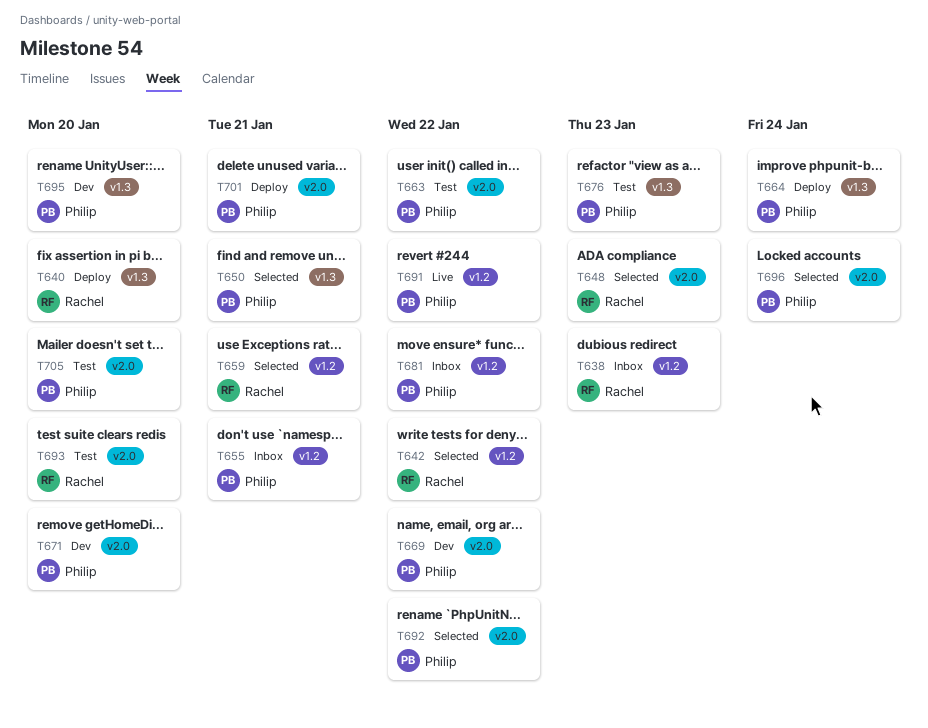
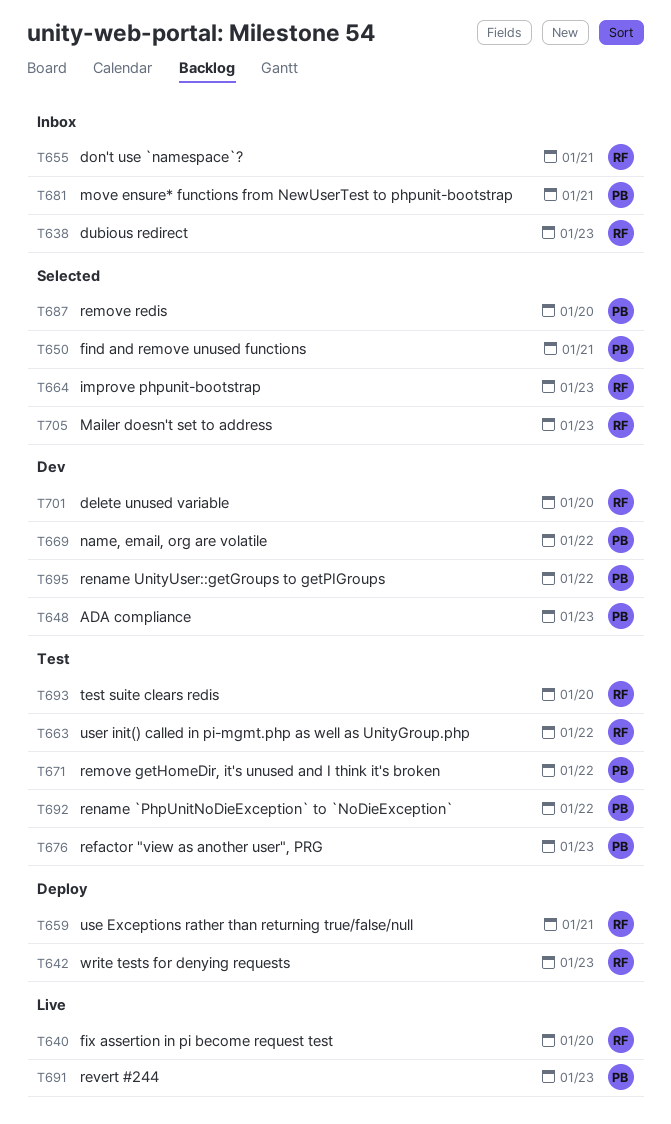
T640, status: Deploy -> Live
T642, status: Selected -> Deploy
T642, due: Jan 22 -> Jan 23
T648, status: Selected -> Dev
T648, owner: Rachel -> Philip
T655, owner: Philip -> Rachel
T659, status: Selected -> Deploy
T663, owner: Philip -> Rachel
T664, status: Deploy -> Selected
T664, owner: Philip -> Rachel
T664, due: Jan 24 -> Jan 23
T671, status: Dev -> Test
T671, due: Jan 20 -> Jan 22
T681, due: Jan 22 -> Jan 21
T687: none -> present
T691, due: Jan 22 -> Jan 23
T692, status: Selected -> Test
T695, due: Jan 20 -> Jan 22
T696: present -> none
T701, status: Deploy -> Dev
T701, owner: Philip -> Rachel
T701, due: Jan 21 -> Jan 20
T705, status: Test -> Selected
T705, owner: Philip -> Rachel
T705, due: Jan 20 -> Jan 23

